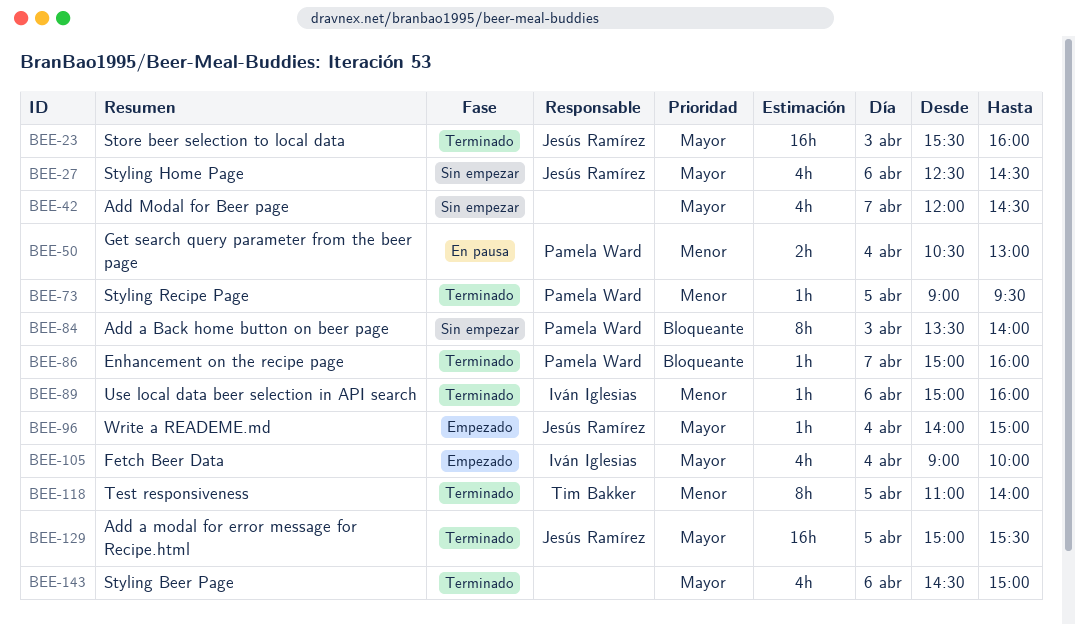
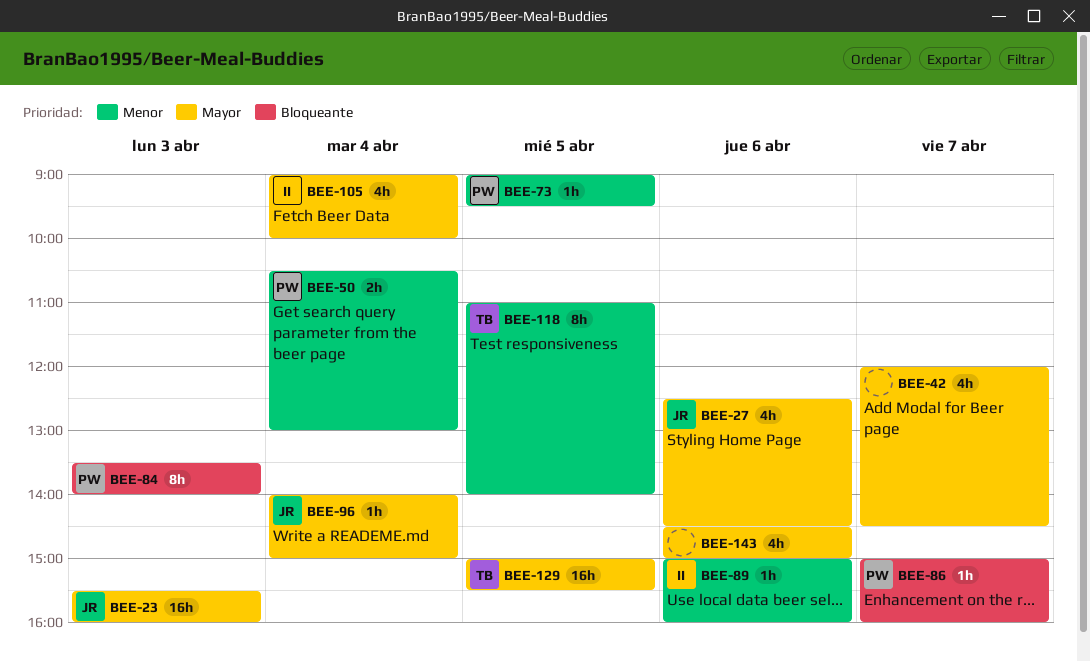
BEE-129, owner: Jesús Ramírez -> Tim Bakker

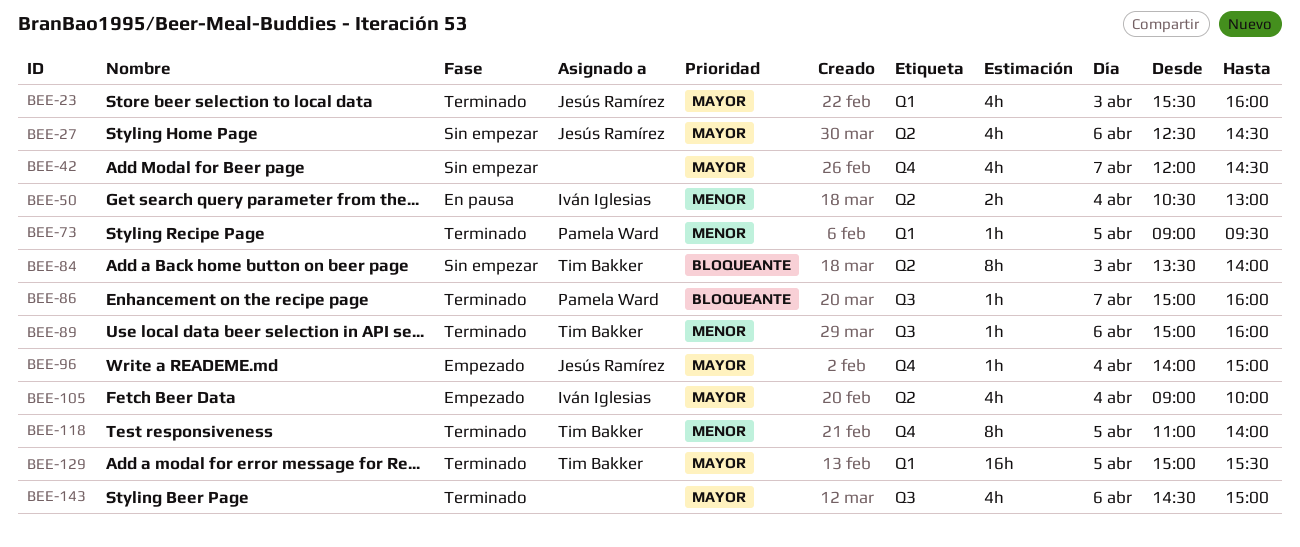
BEE-23, estimate: 16h -> 4h
BEE-50, owner: Pamela Ward -> Iván Iglesias
BEE-84, owner: Pamela Ward -> Tim Bakker
BEE-89, owner: Iván Iglesias -> Tim Bakker

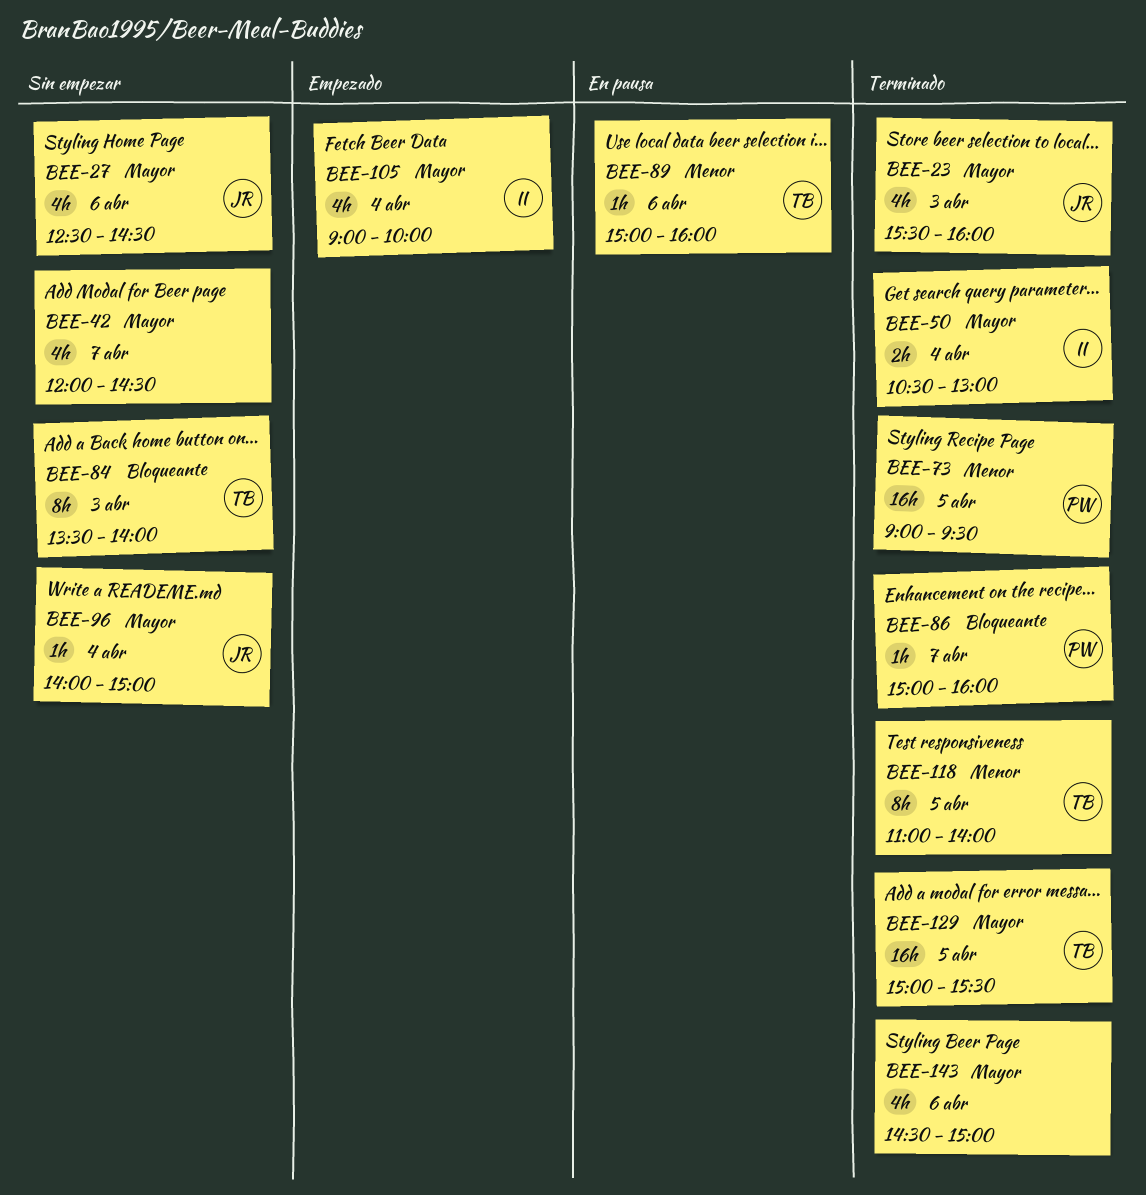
BEE-50, status: En pausa -> Terminado
BEE-50, priority: Menor -> Mayor
BEE-73, estimate: 1h -> 16h
BEE-89, status: Terminado -> En pausa
BEE-96, status: Empezado -> Sin empezar

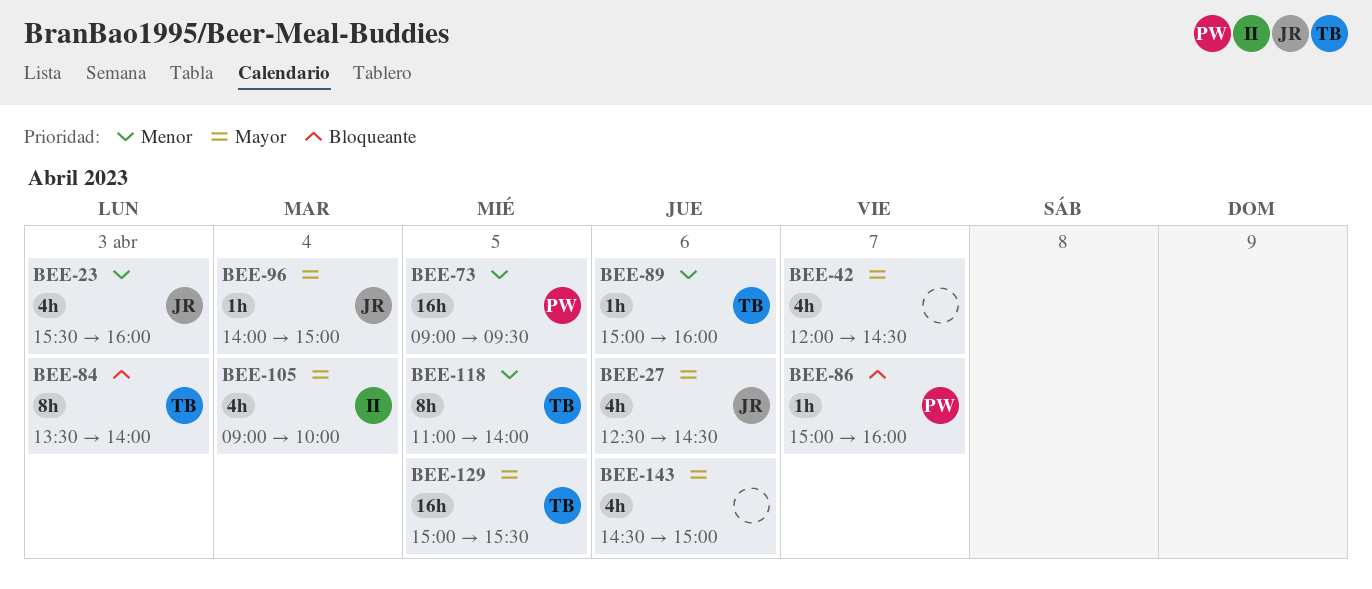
BEE-23, priority: Mayor -> Menor
BEE-50: present -> none

